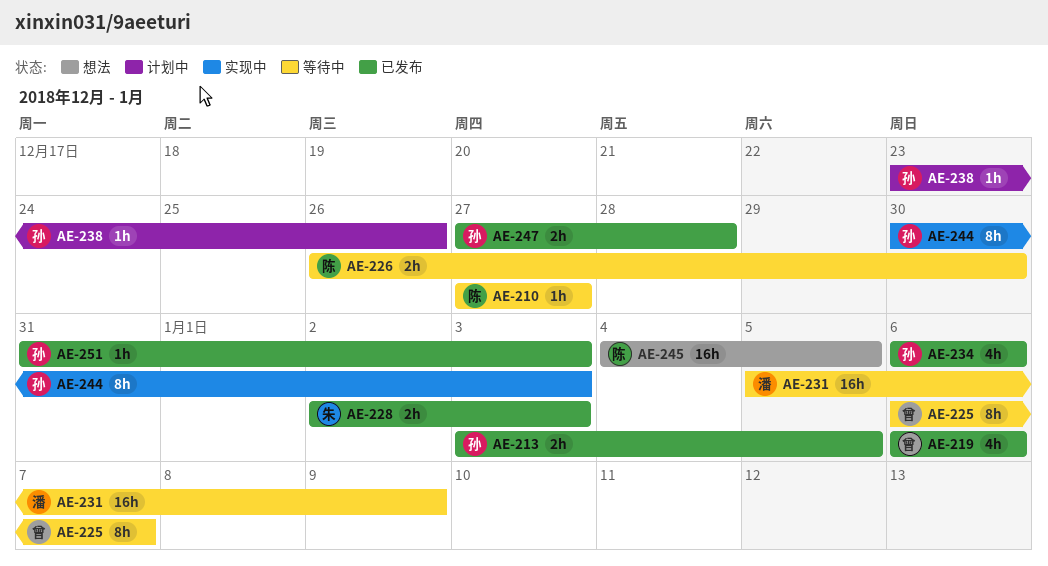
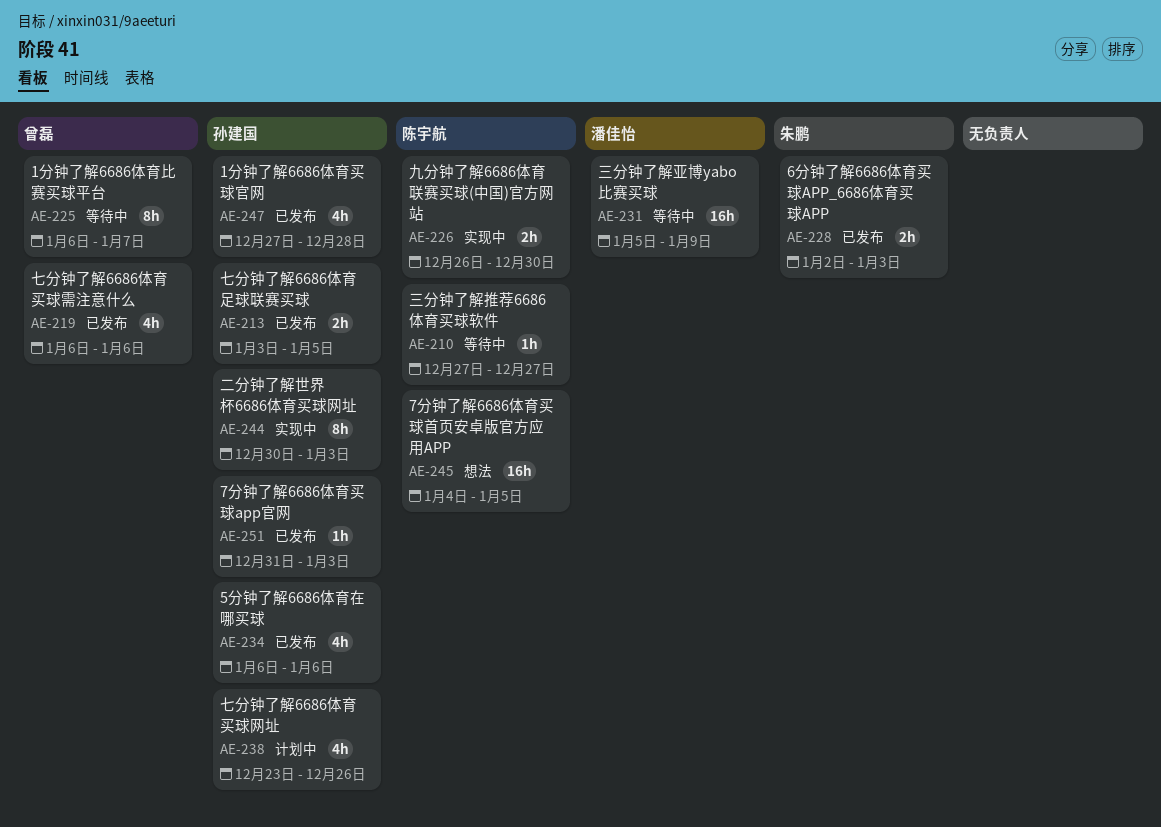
AE-226, status: 等待中 -> 实现中
AE-238, estimate: 1h -> 4h
AE-247, estimate: 2h -> 4h

